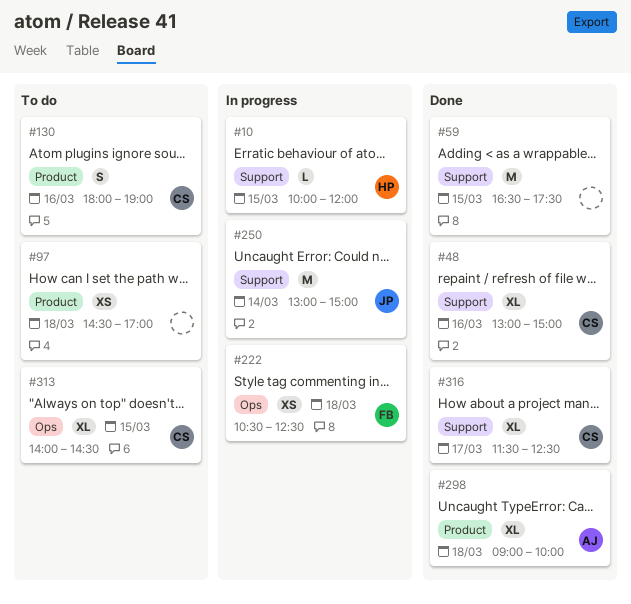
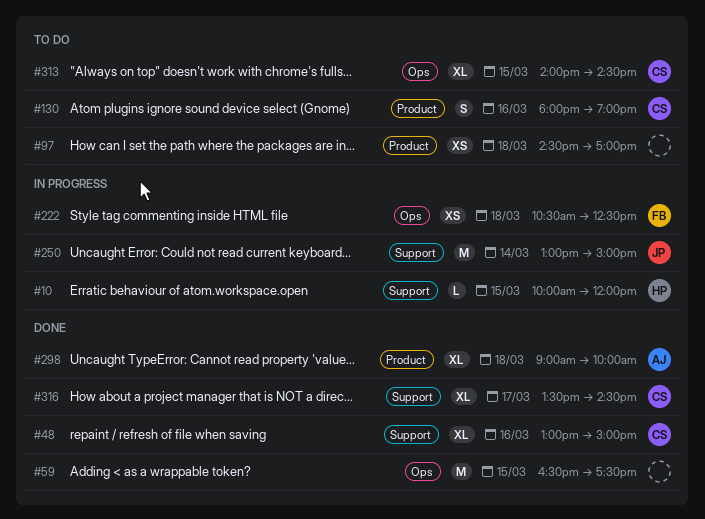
#59, label: Support -> Ops
#316, begins: 11:30 -> 13:30
#316, ends: 12:30 -> 14:30

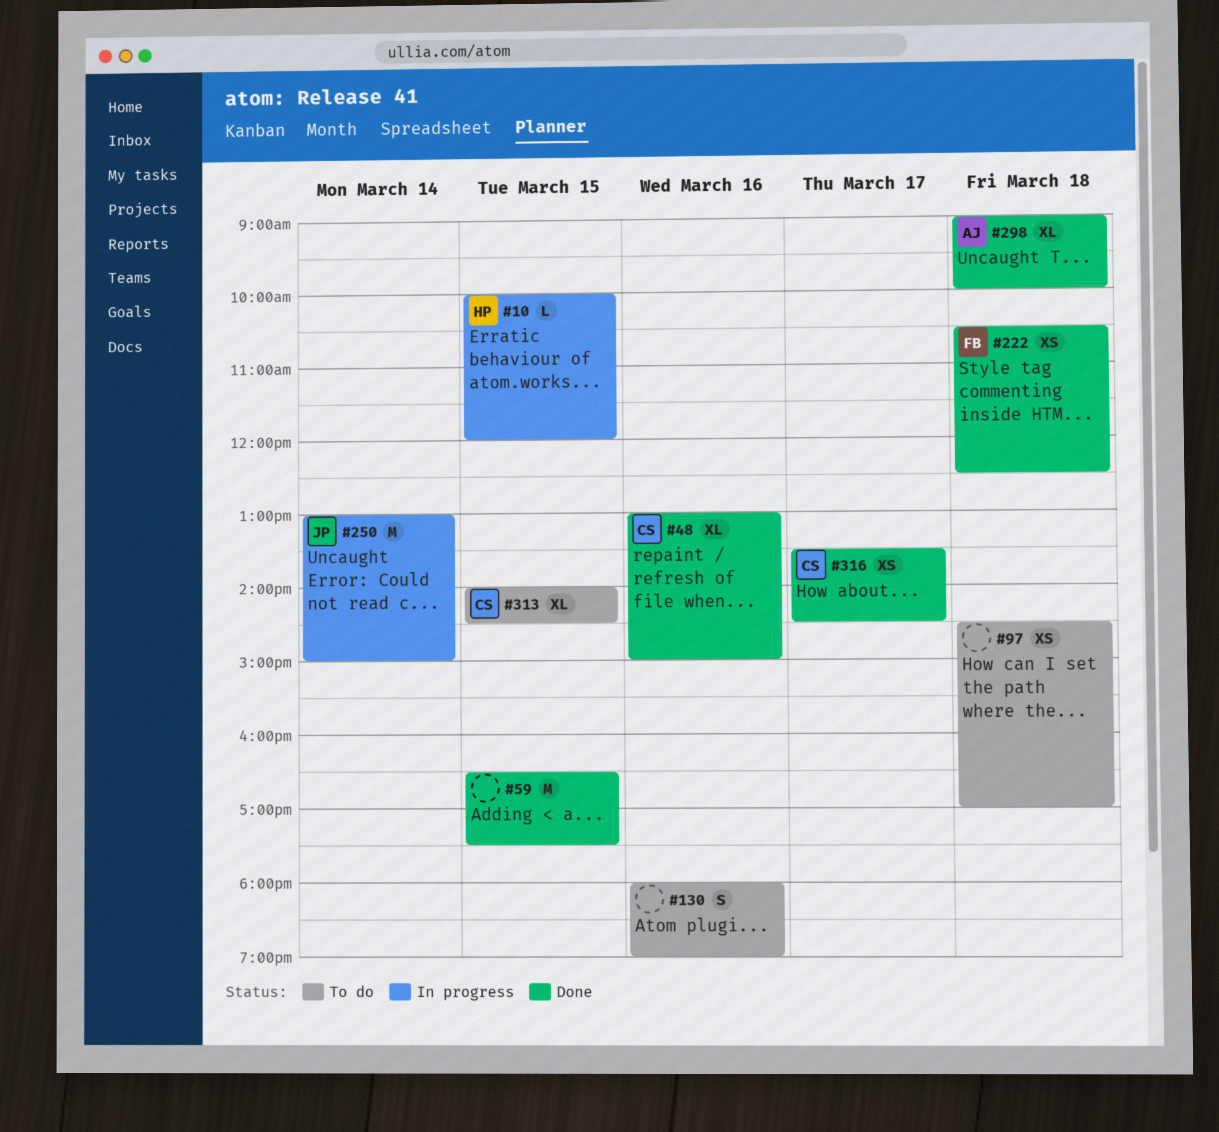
#130, owner: CS -> none
#222, status: In progress -> Done
#316, estimate: XL -> XS

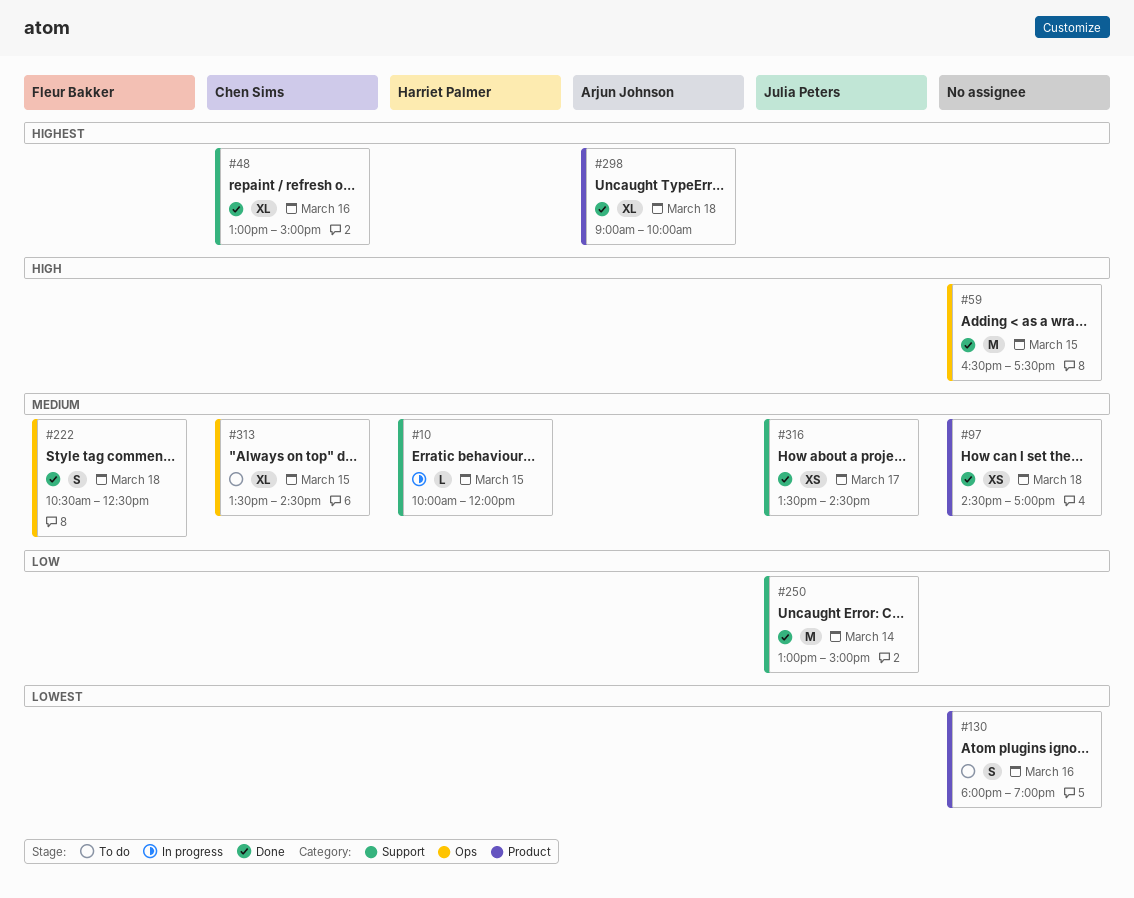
#97, status: To do -> Done
#222, estimate: XS -> S
#250, status: In progress -> Done
#313, begins: 14:00 -> 13:30
#316, owner: Chen Sims -> Julia Peters

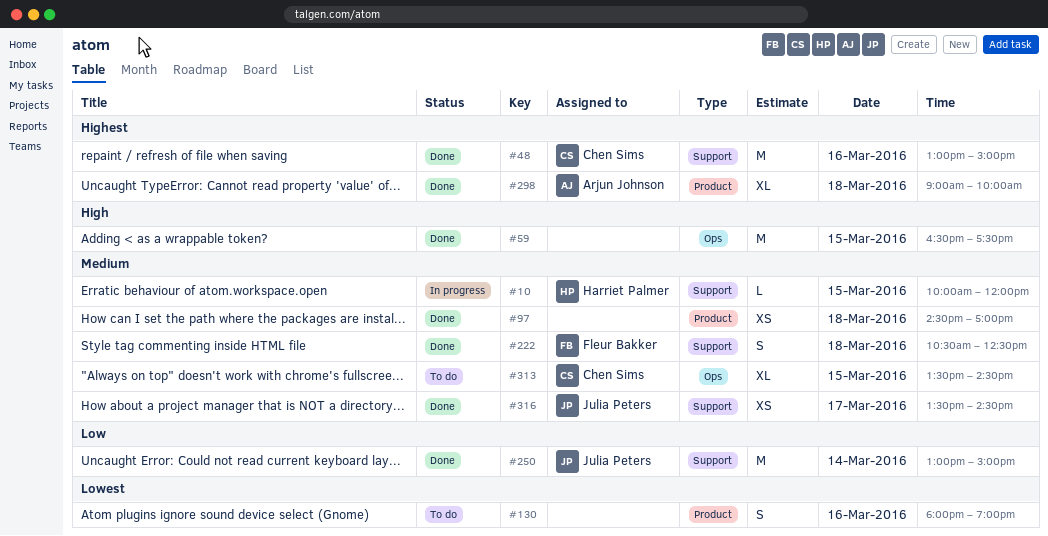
#48, estimate: XL -> M
#222, label: Ops -> Support

